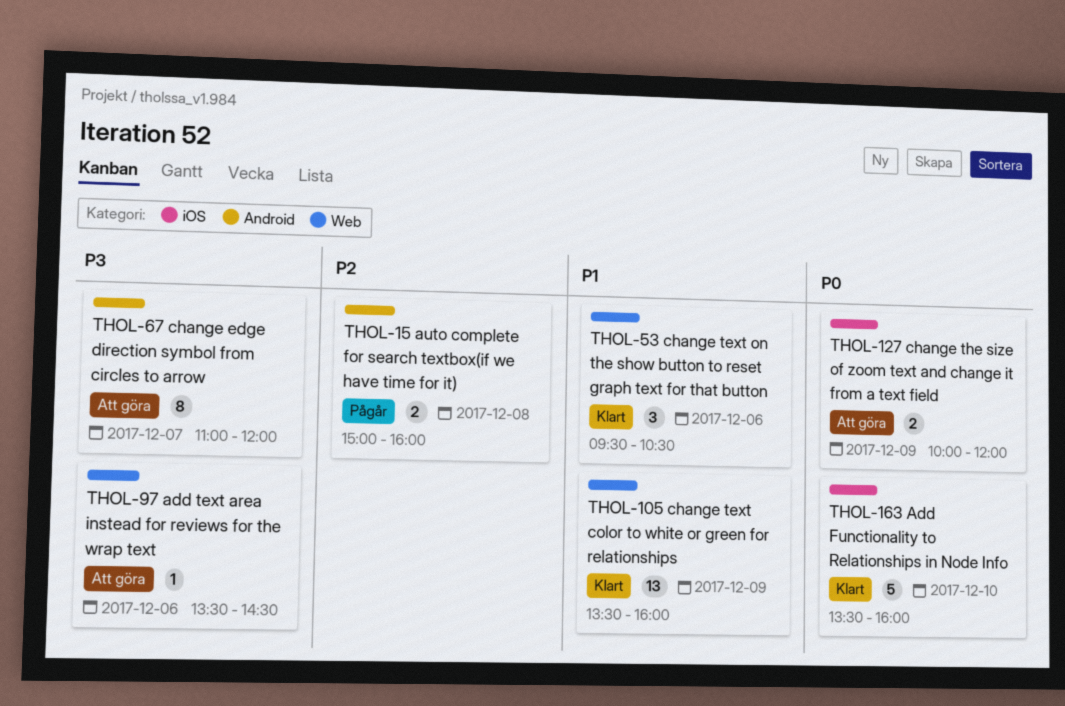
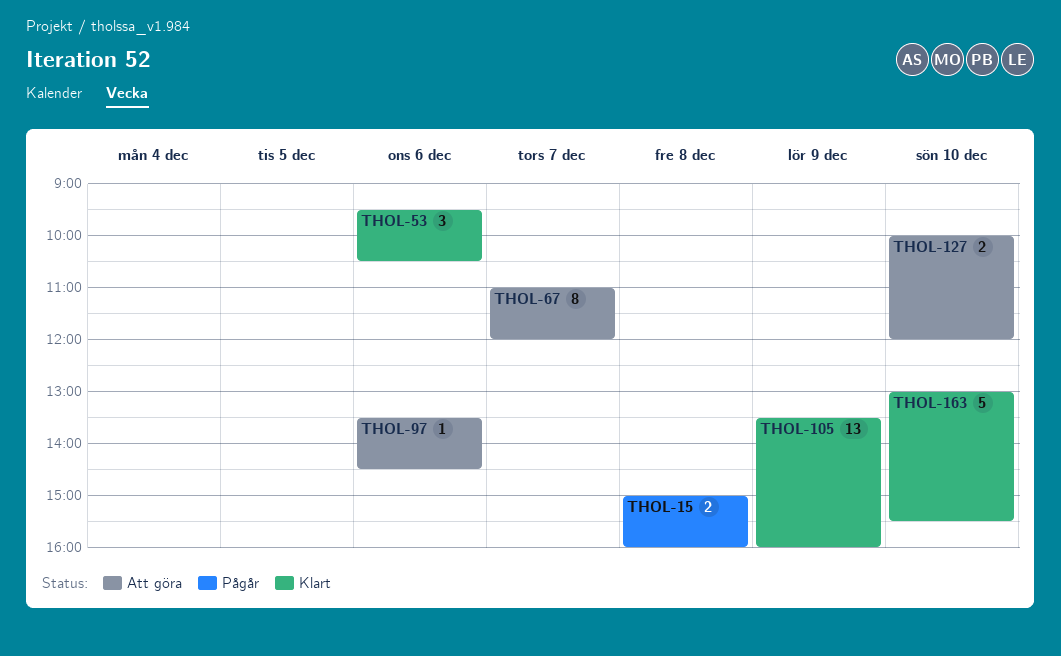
THOL-127, day: Dec 9 -> Dec 10
THOL-163, begins: 13:30 -> 13:00
THOL-163, ends: 16:00 -> 15:30

